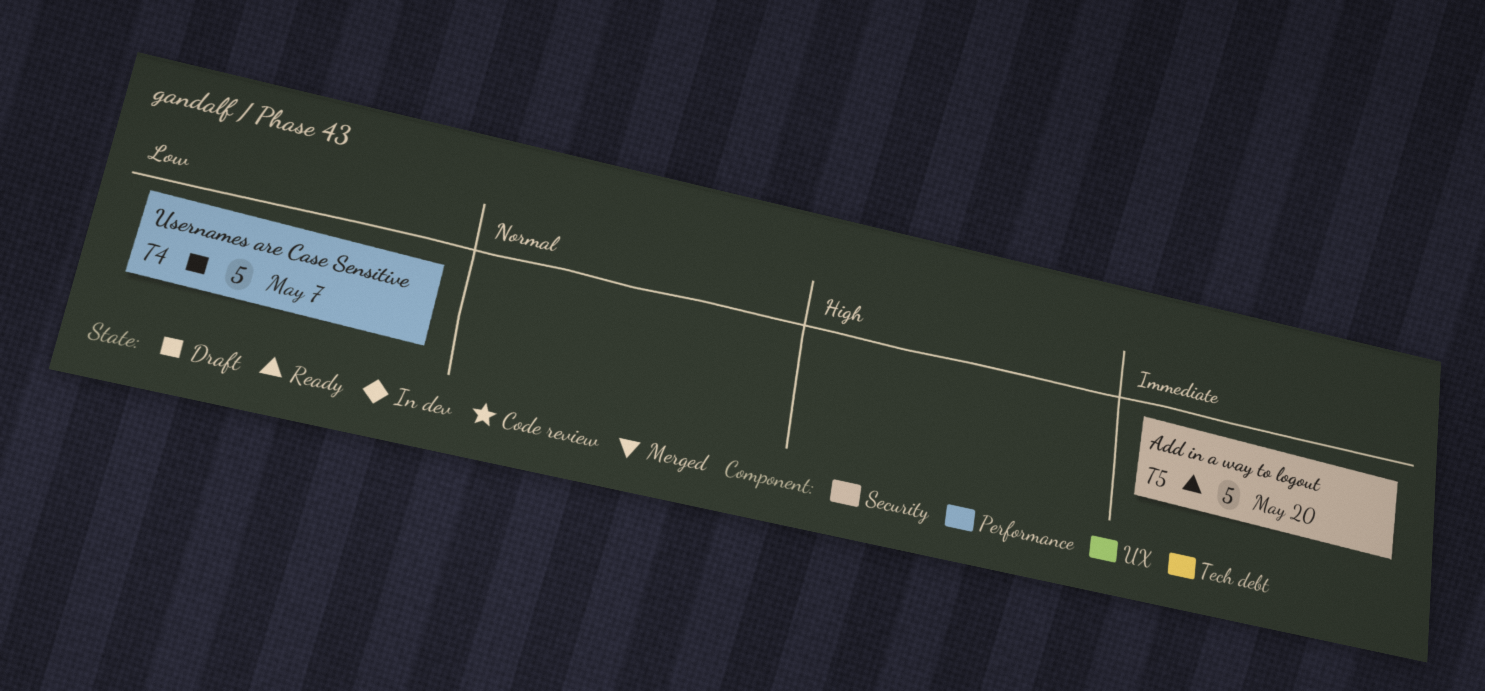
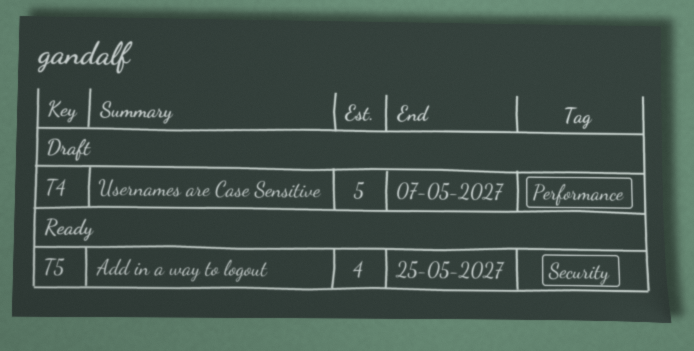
T5, estimate: 5 -> 4
T5, due: May 20 -> May 25

